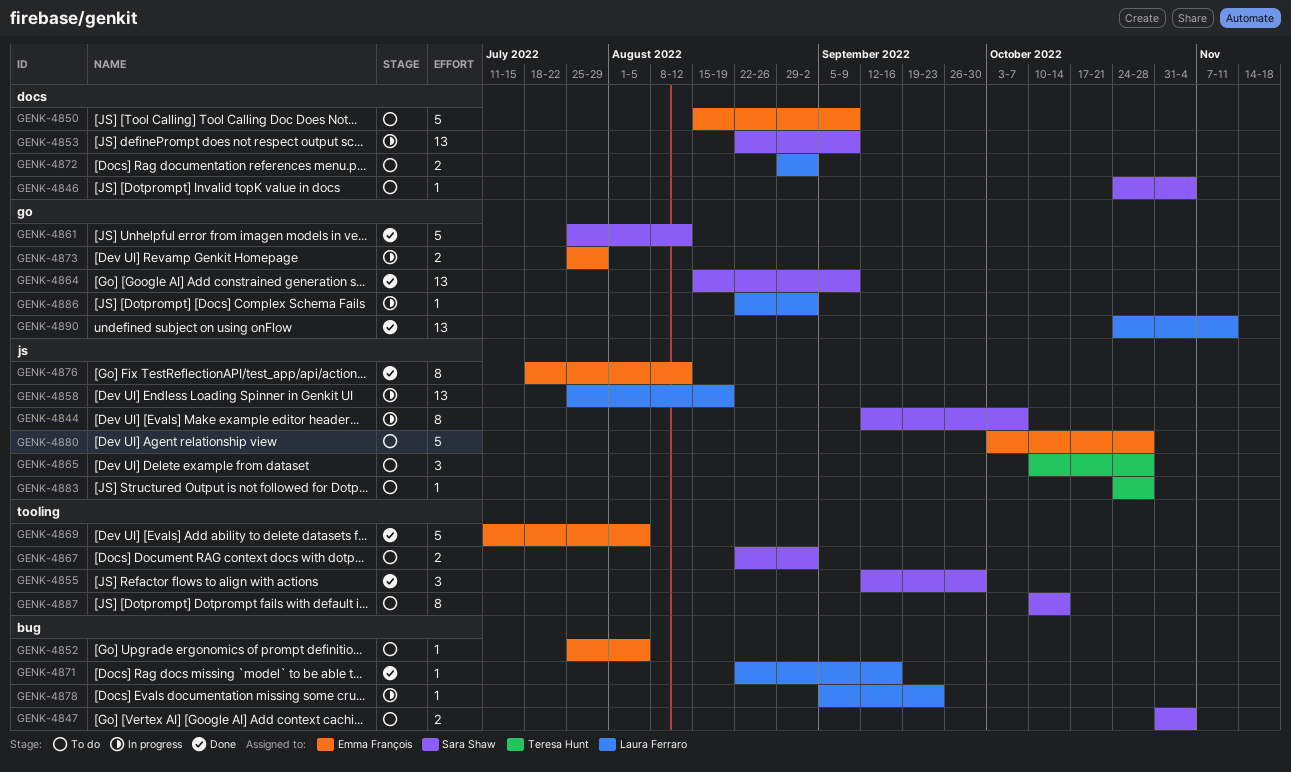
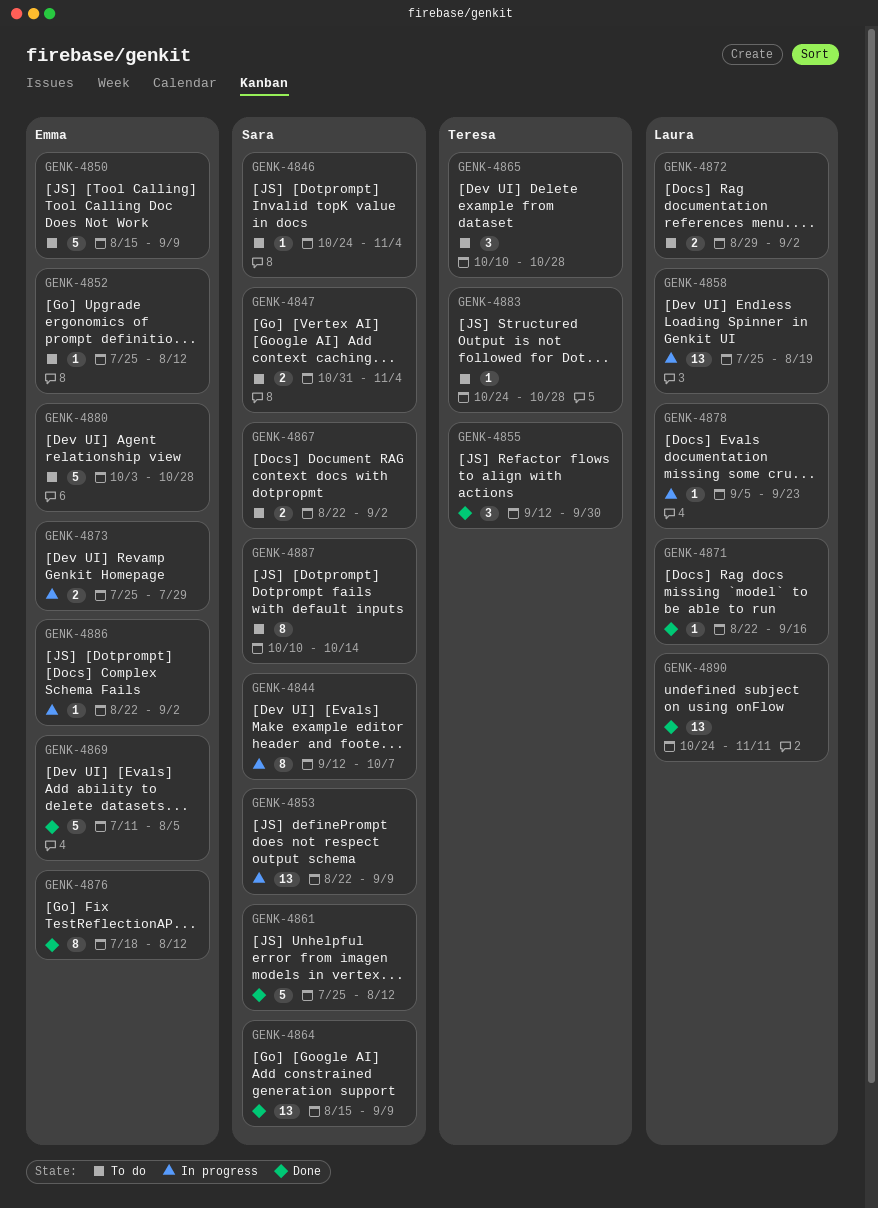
GENK-4852, due: Aug 5 -> Aug 12
GENK-4855, owner: Sara Shaw -> Teresa Hunt
GENK-4886, owner: Laura Ferraro -> Emma François

